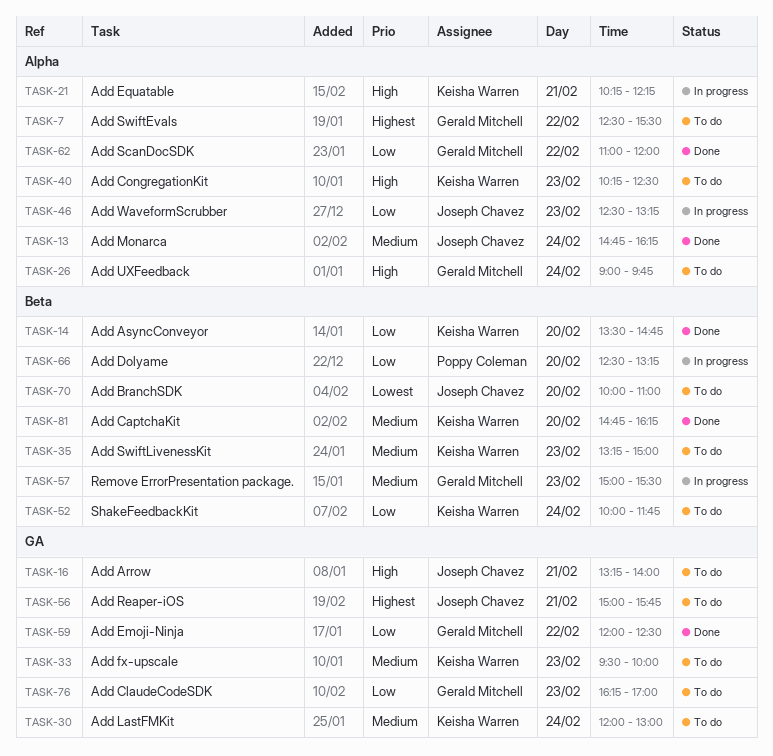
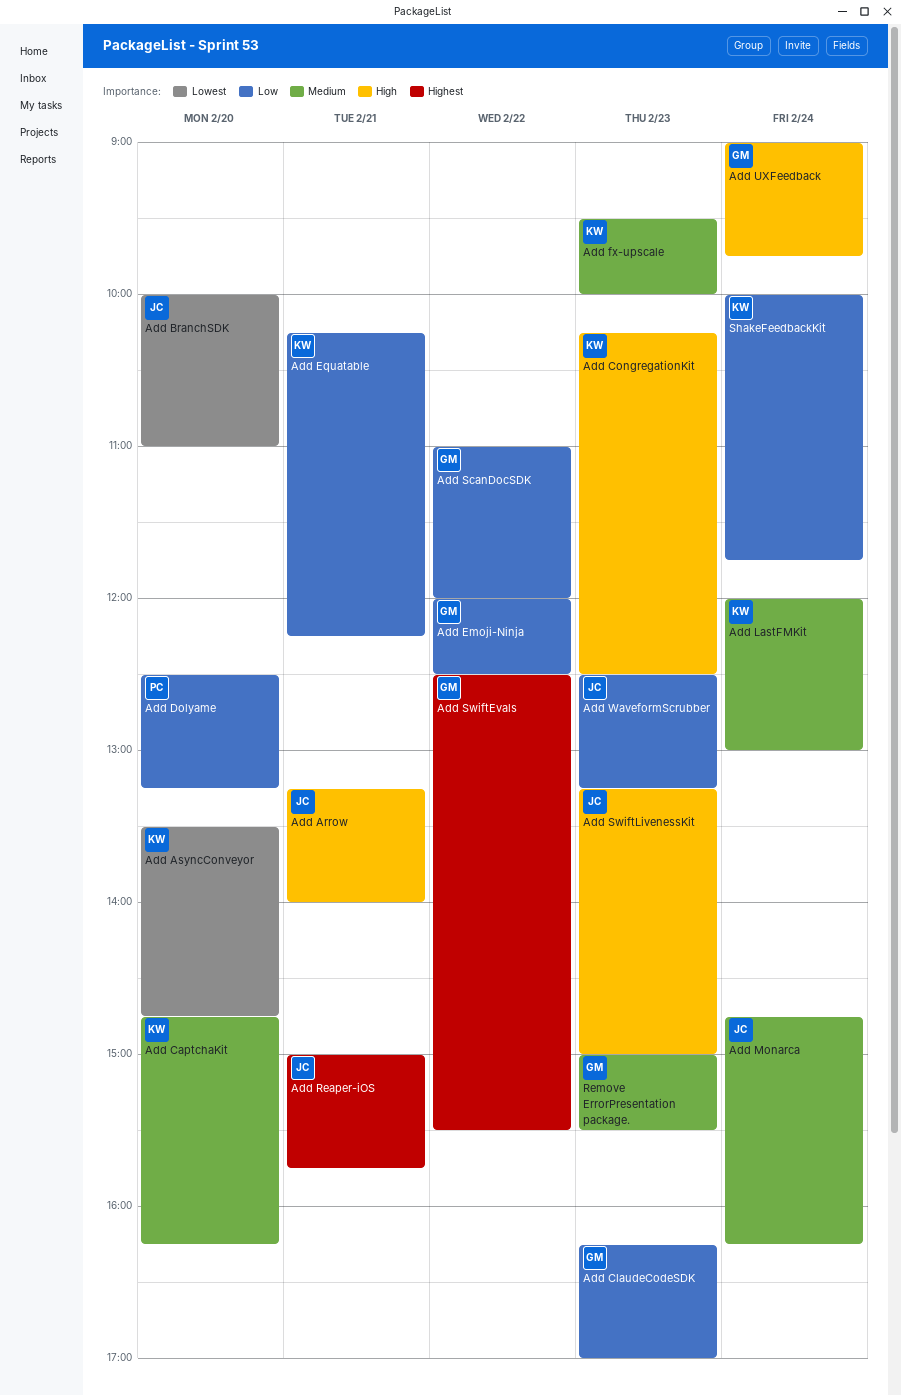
Add AsyncConveyor, priority: Low -> Lowest
Add Equatable, priority: High -> Low
Add SwiftLivenessKit, owner: Keisha Warren -> Joseph Chavez
Add SwiftLivenessKit, priority: Medium -> High

